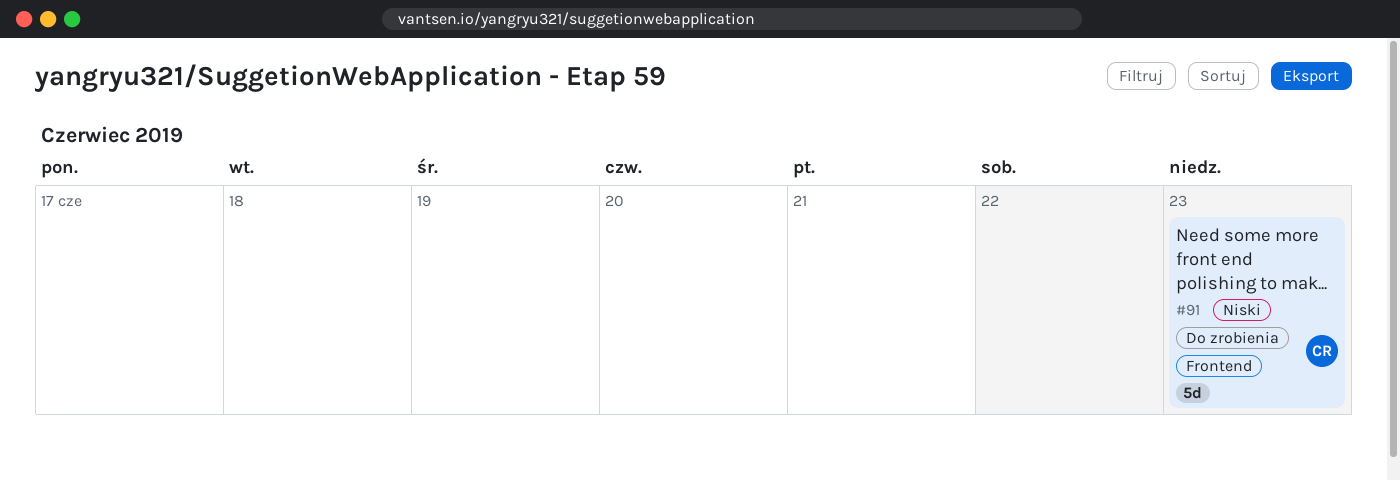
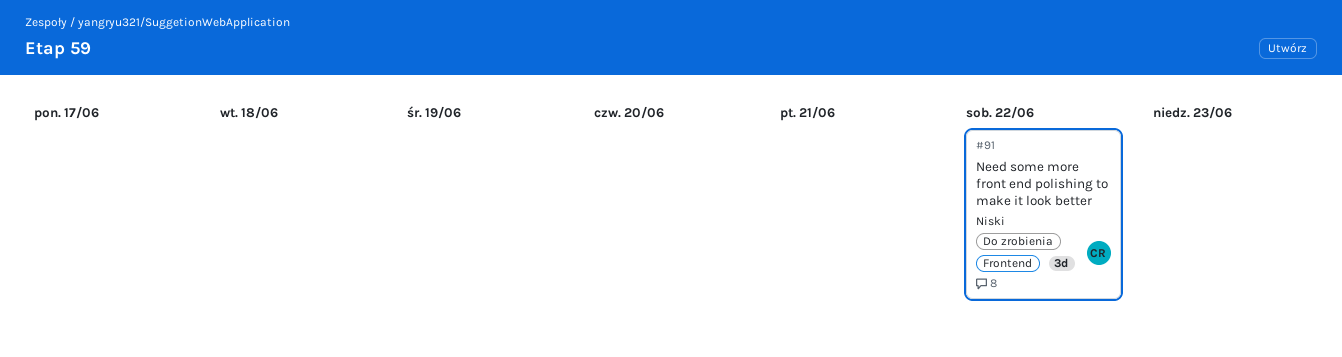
#91, estimate: 5d -> 3d
#91, due: Jun 23 -> Jun 22

